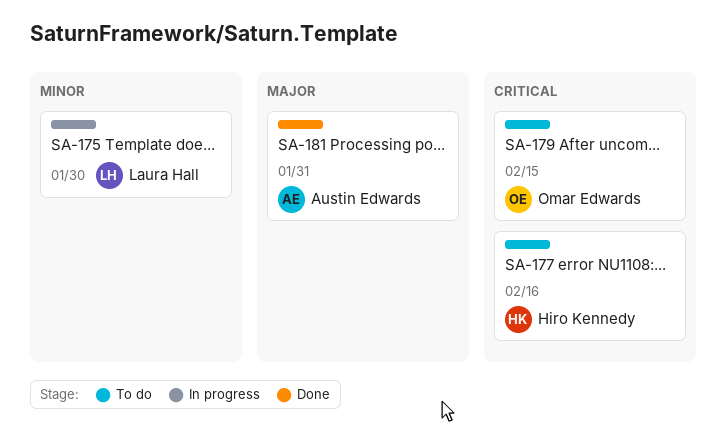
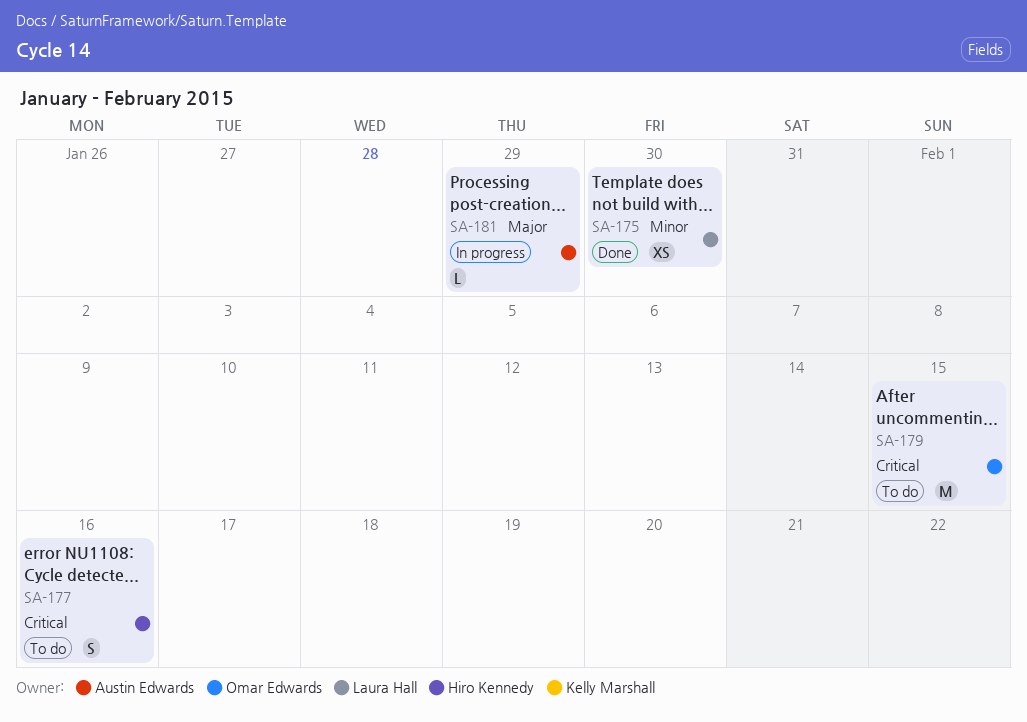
SA-175, status: In progress -> Done
SA-181, status: Done -> In progress
SA-181, due: Jan 31 -> Jan 29

